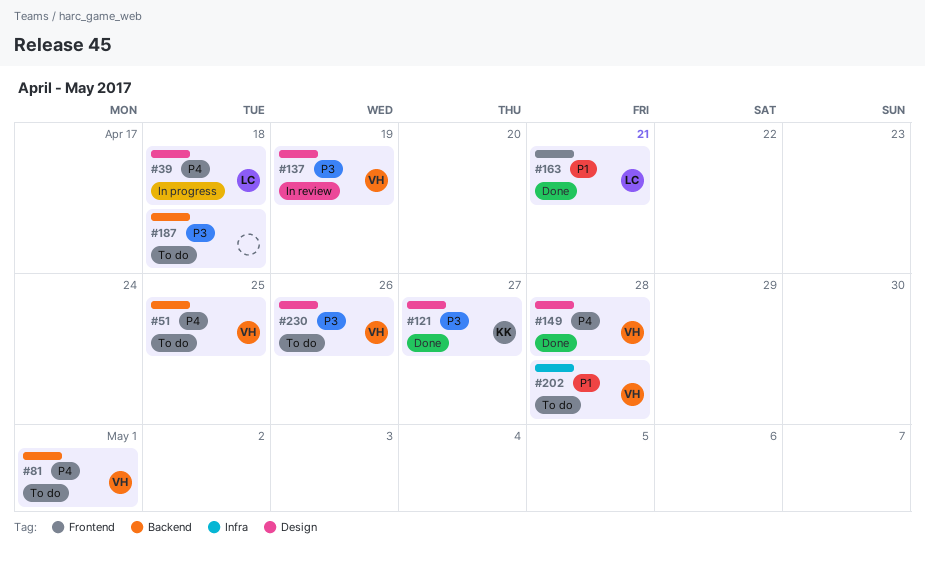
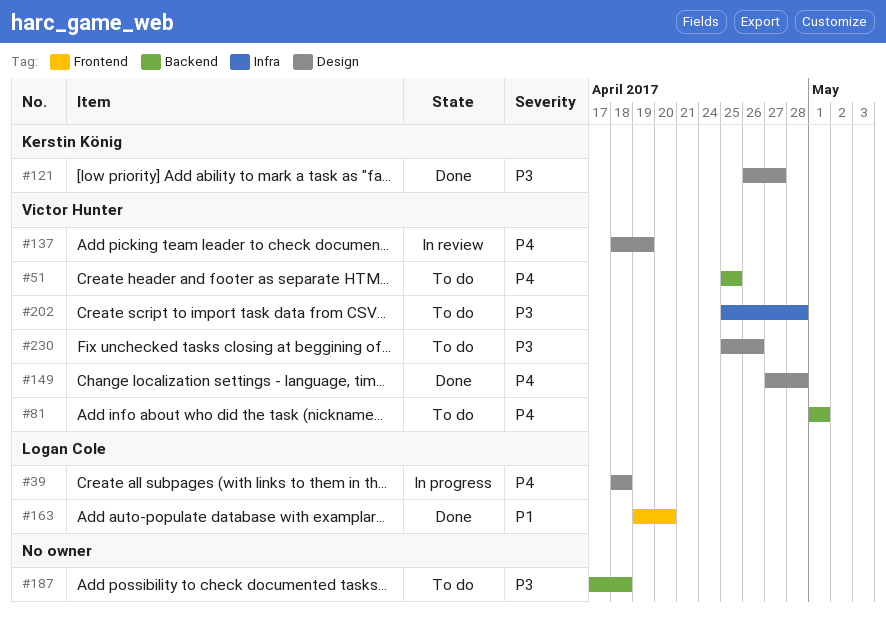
#137, priority: P3 -> P4
#163, due: Apr 21 -> Apr 20
#202, priority: P1 -> P3

